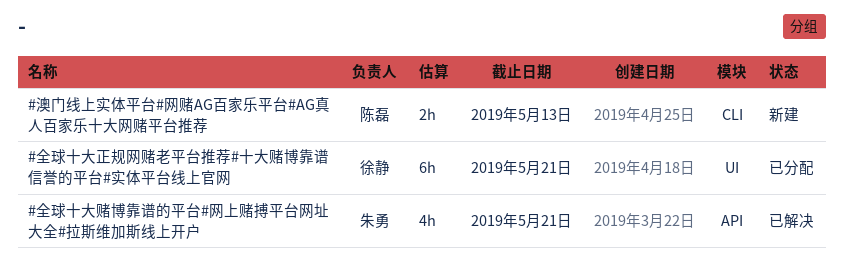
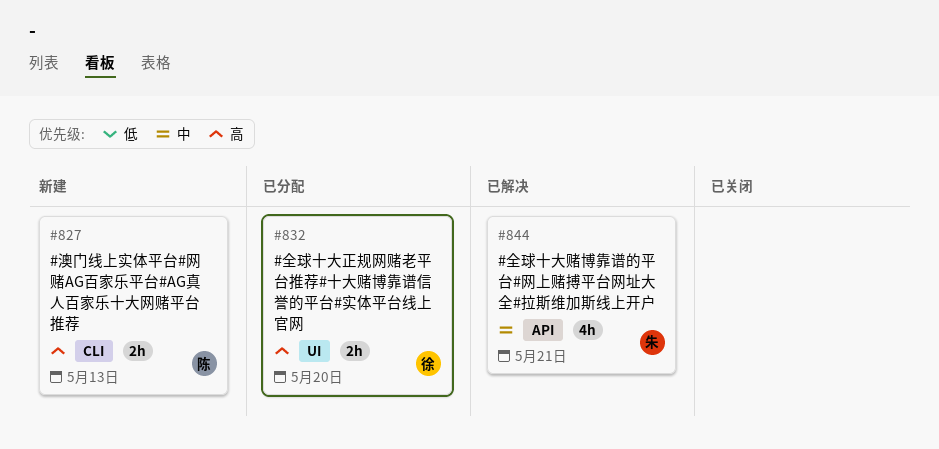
#全球十大正规网赌老平台推荐#十大赌博靠谱信誉的平台#实体平台线上官网, estimate: 6h -> 2h
#全球十大正规网赌老平台推荐#十大赌博靠谱信誉的平台#实体平台线上官网, due: May 21 -> May 20

